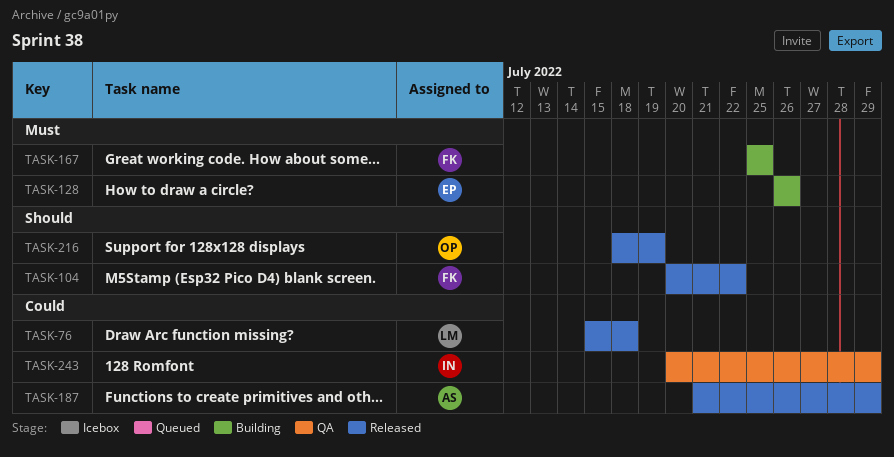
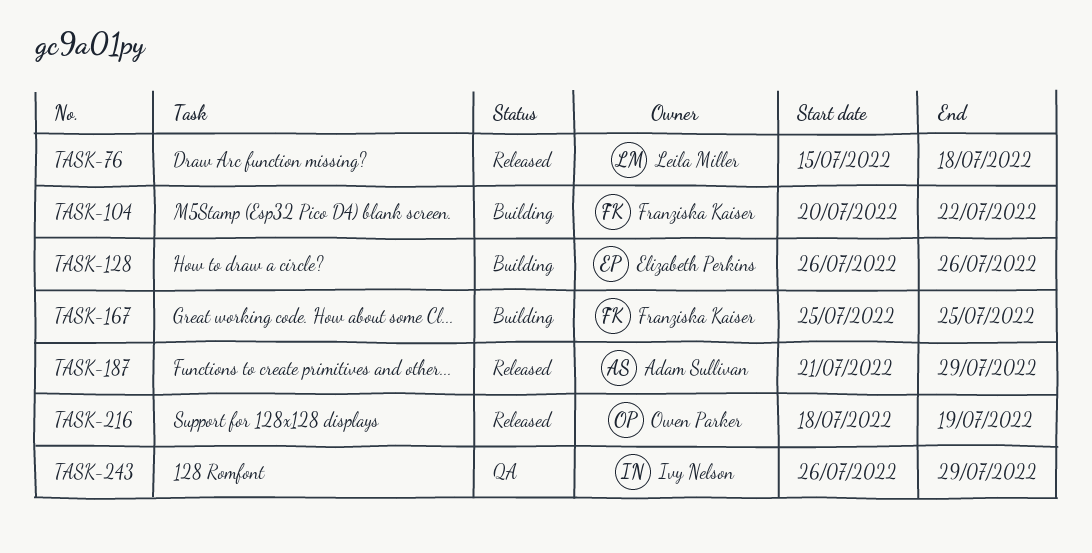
TASK-104, status: Released -> Building
TASK-243, start: Jul 20 -> Jul 26

